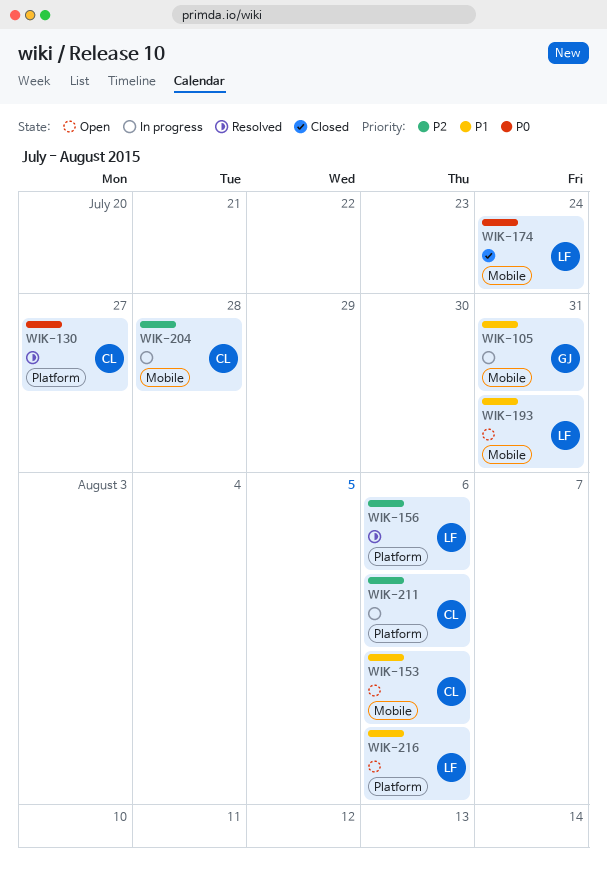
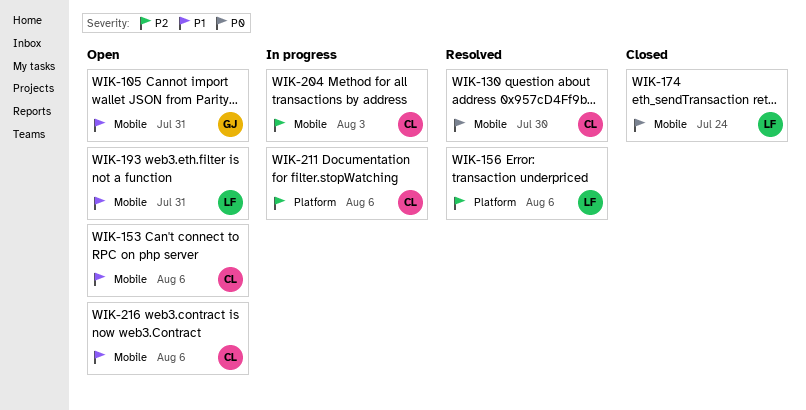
WIK-105, status: In progress -> Open
WIK-130, label: Platform -> Mobile
WIK-130, due: Jul 27 -> Jul 30
WIK-204, due: Jul 28 -> Aug 3
WIK-216, owner: LF -> CL
WIK-216, label: Platform -> Mobile

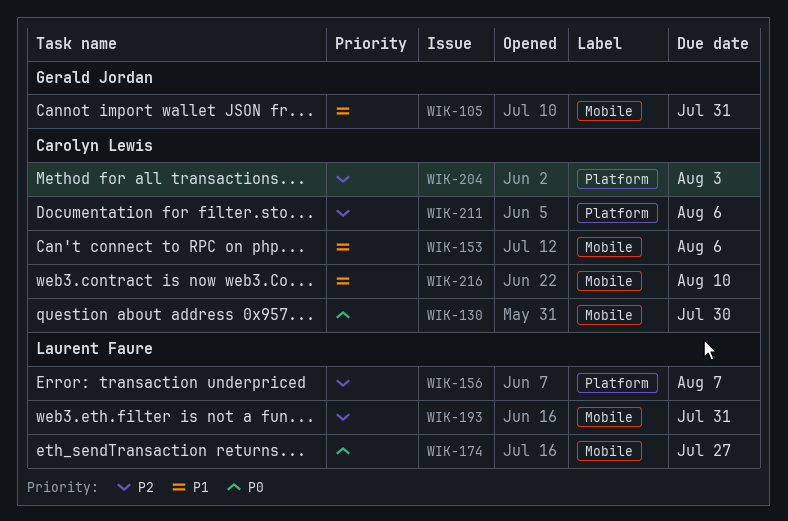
WIK-156, due: Aug 6 -> Aug 7
WIK-174, due: Jul 24 -> Jul 27
WIK-193, priority: P1 -> P2
WIK-204, label: Mobile -> Platform
WIK-216, due: Aug 6 -> Aug 10

